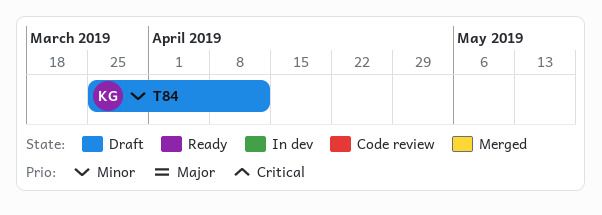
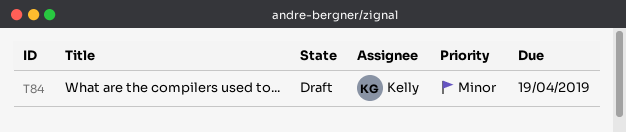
T84, due: Apr 12 -> Apr 19

